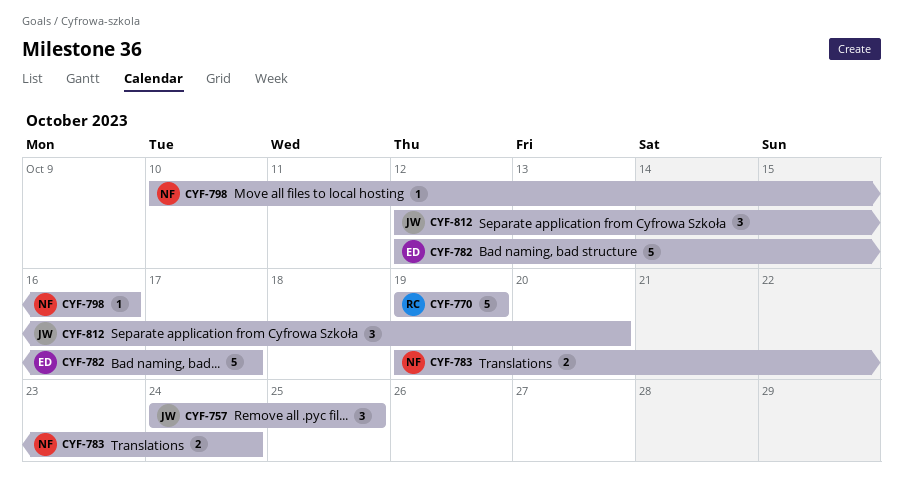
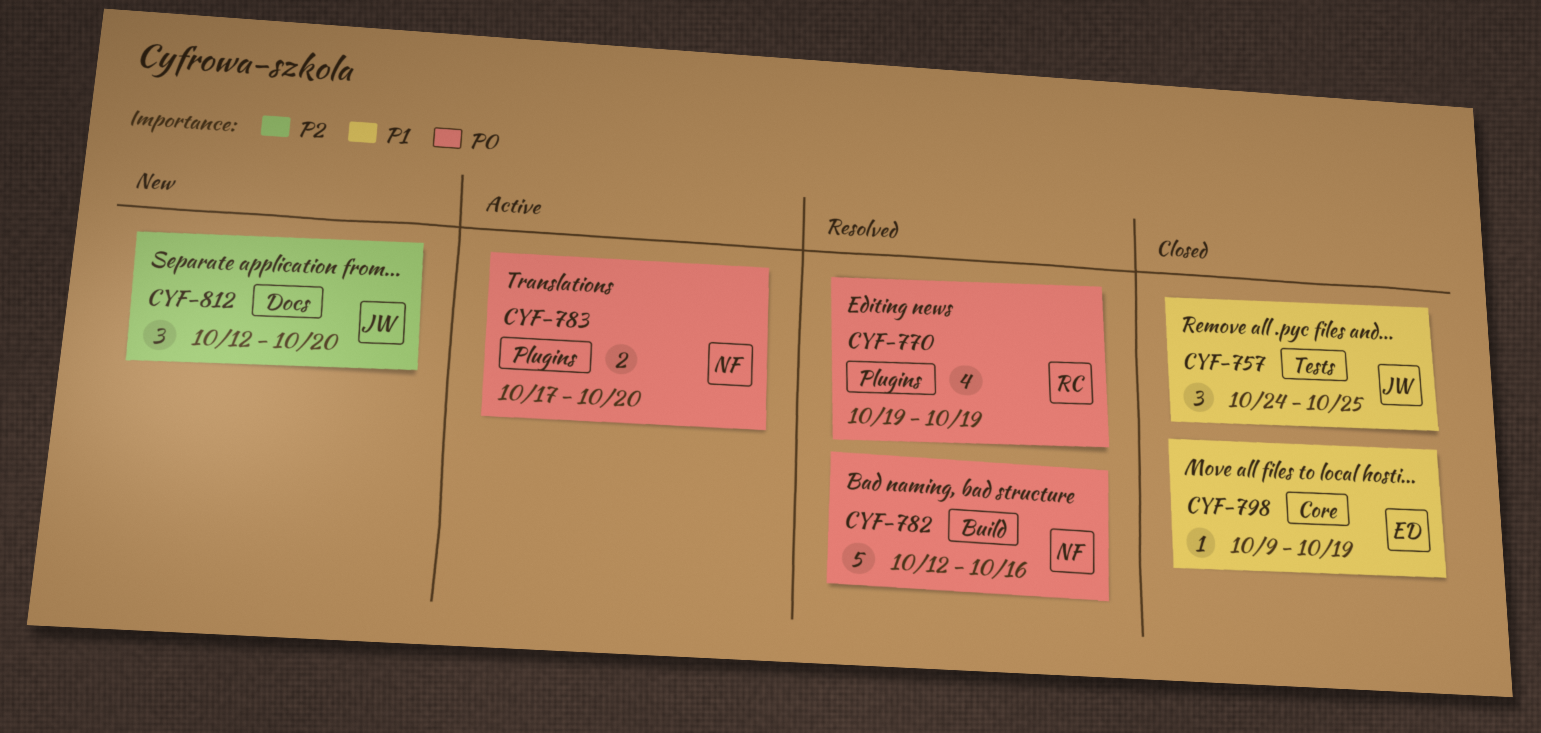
CYF-770, estimate: 5 -> 4
CYF-782, owner: ED -> NF
CYF-782, due: Oct 17 -> Oct 16
CYF-783, start: Oct 19 -> Oct 17
CYF-783, due: Oct 24 -> Oct 20
CYF-798, owner: NF -> ED
CYF-798, start: Oct 10 -> Oct 9
CYF-798, due: Oct 16 -> Oct 19

